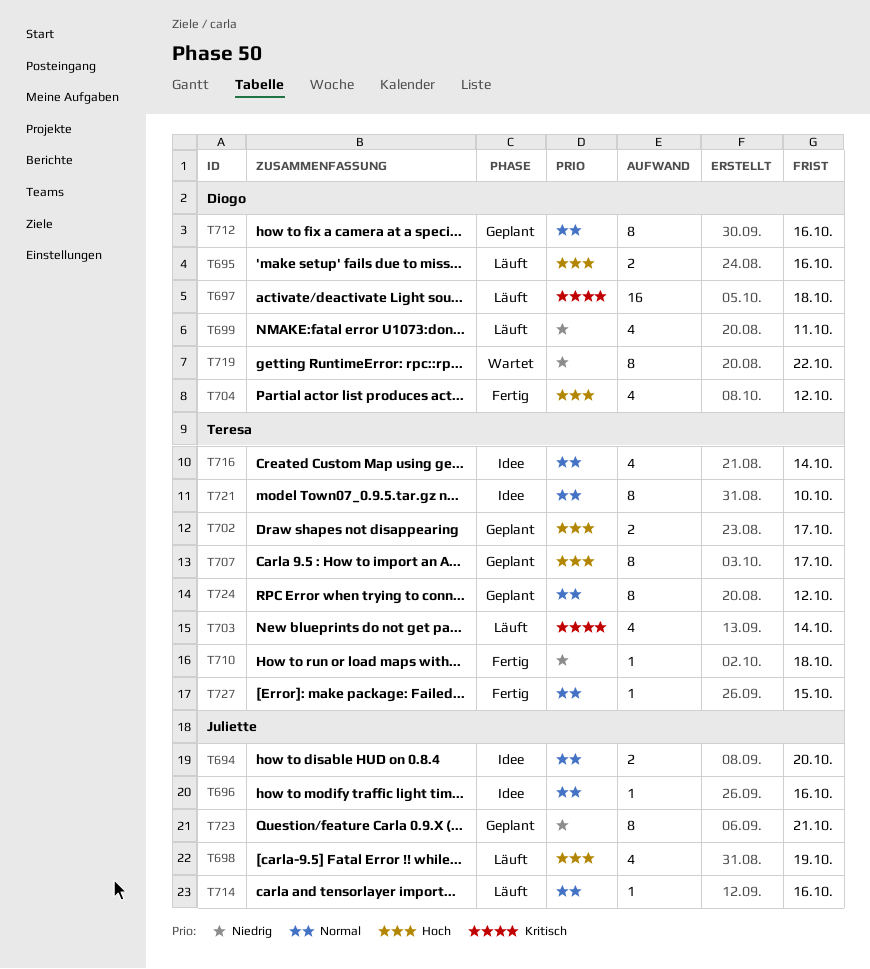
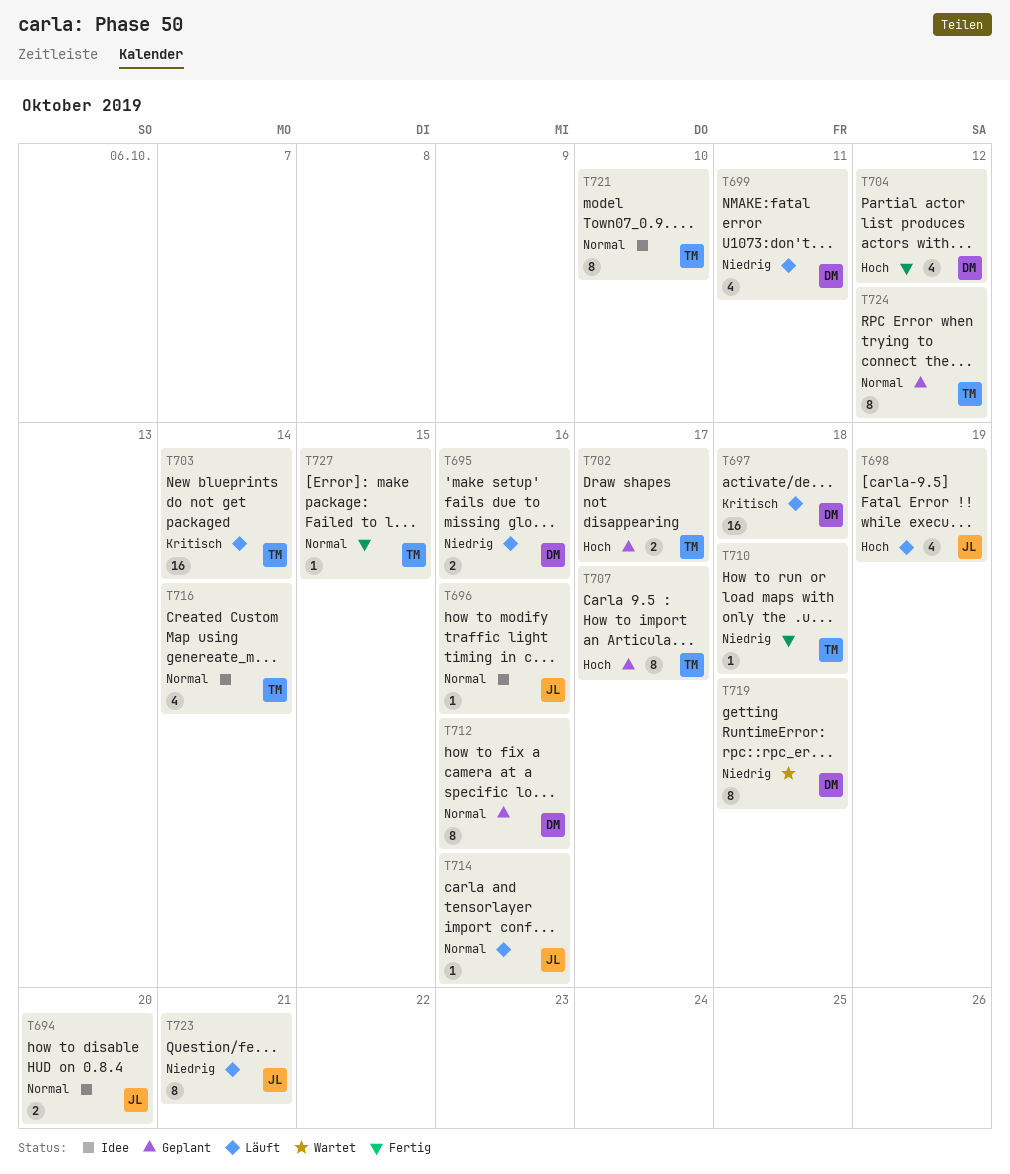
T695, priority: Hoch -> Niedrig
T703, estimate: 4 -> 16
T719, due: Oct 22 -> Oct 18
T723, status: Geplant -> Läuft

